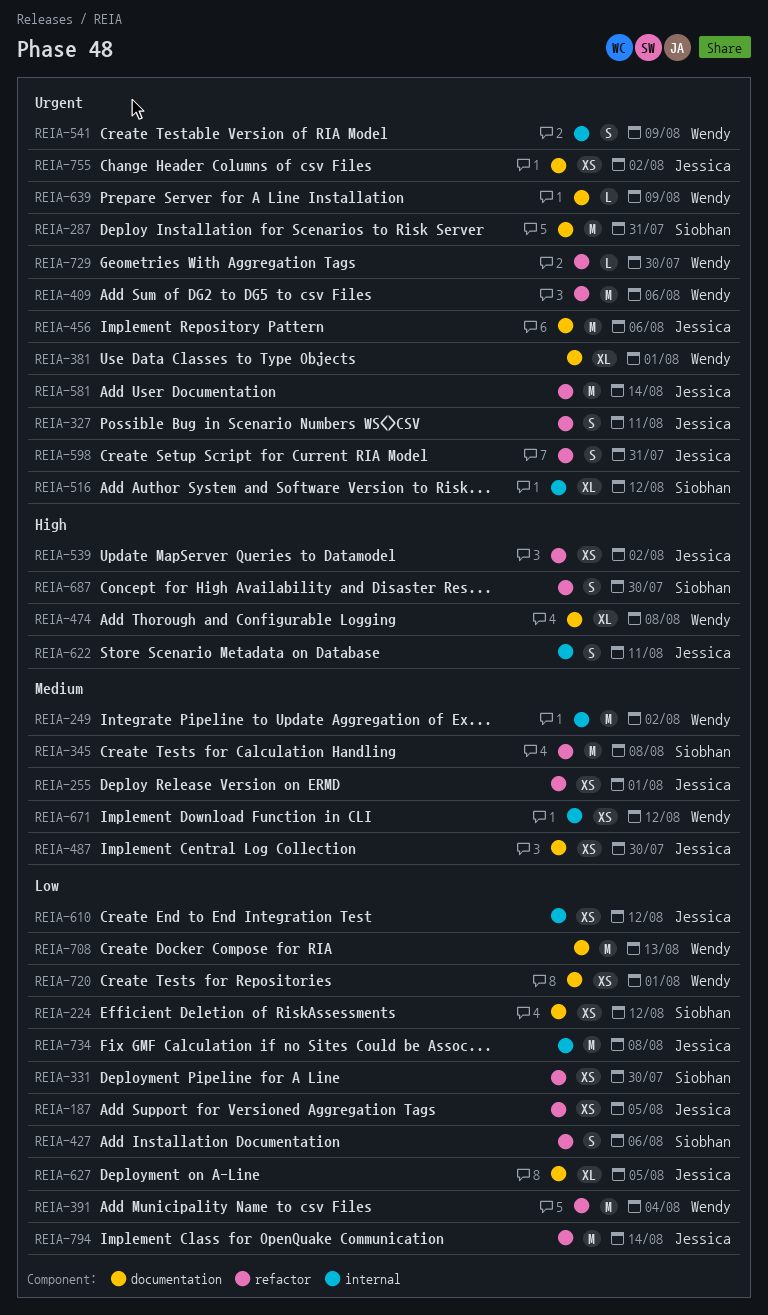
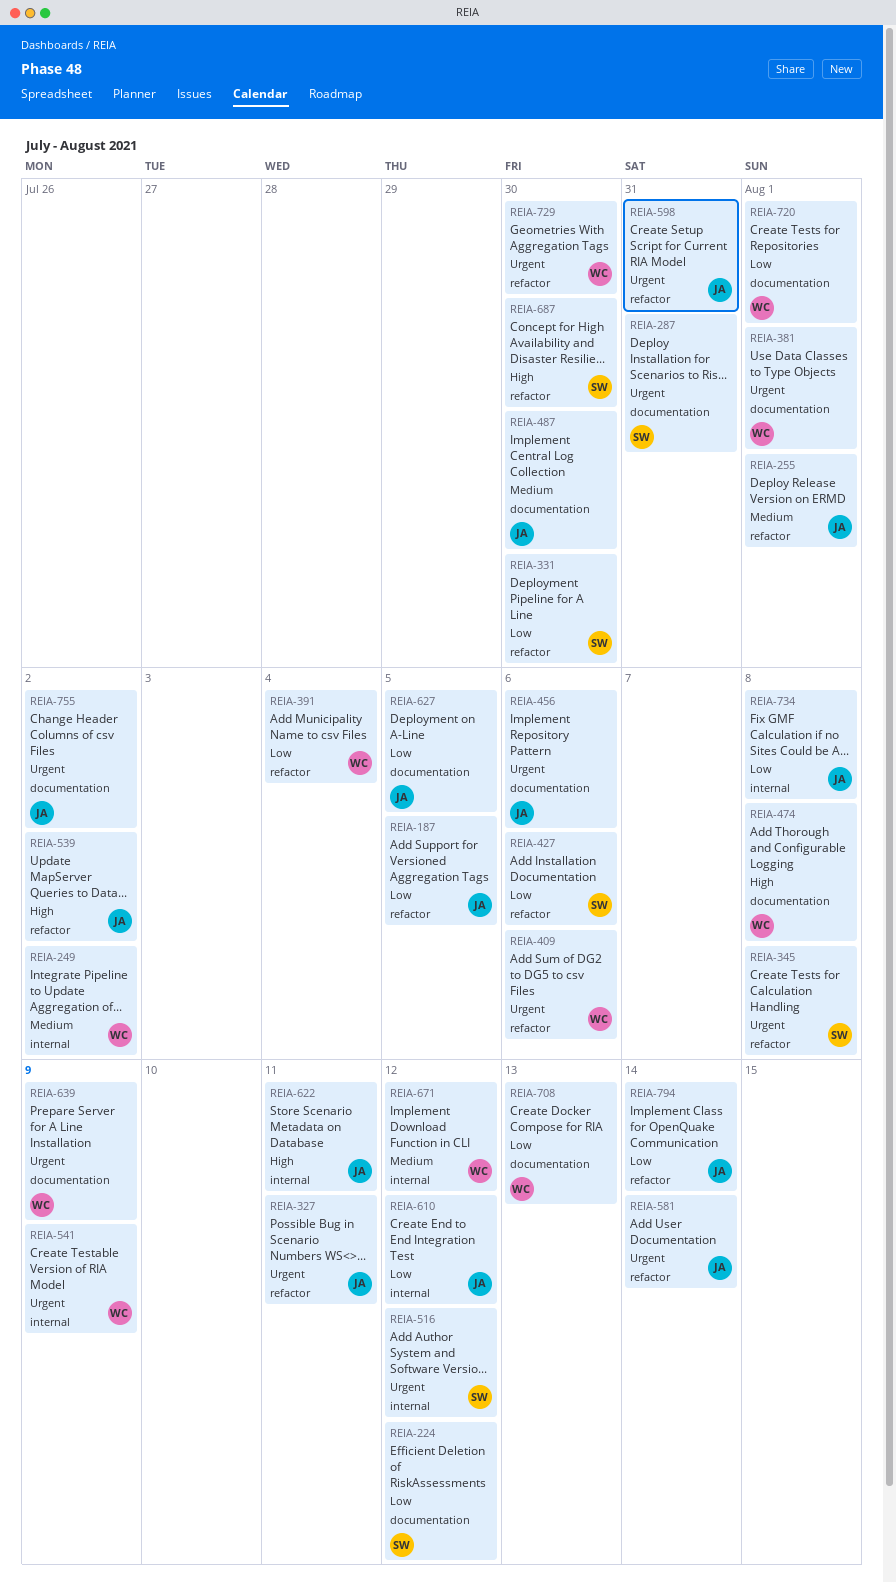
REIA-345, priority: Medium -> Urgent

